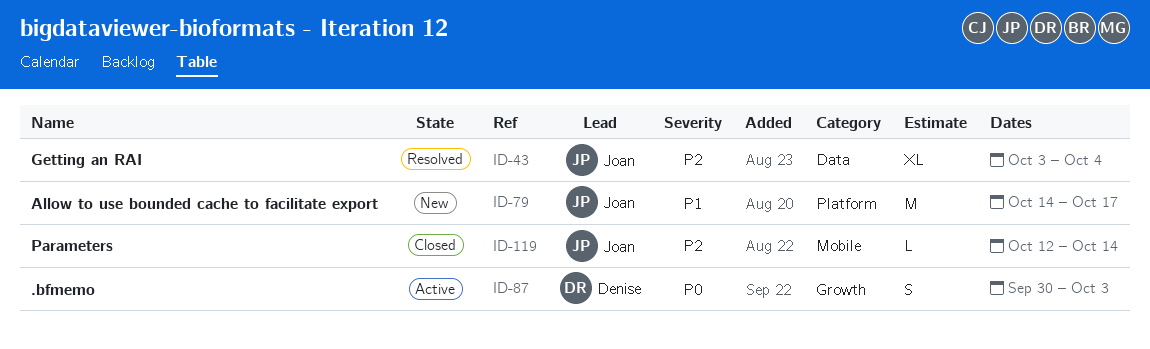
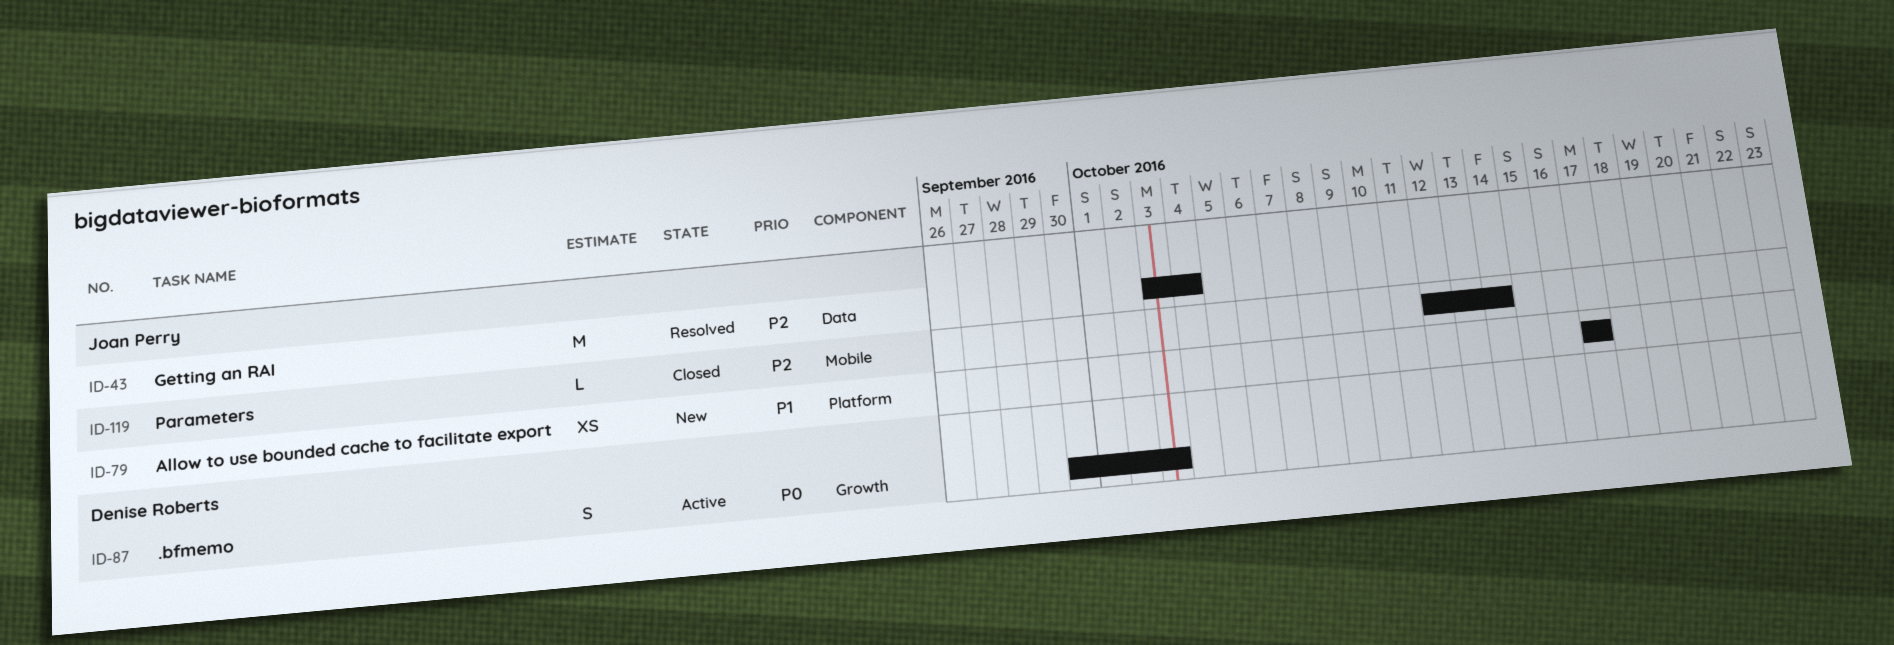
ID-43, estimate: XL -> M
ID-79, estimate: M -> XS
ID-79, start: Oct 14 -> Oct 17

